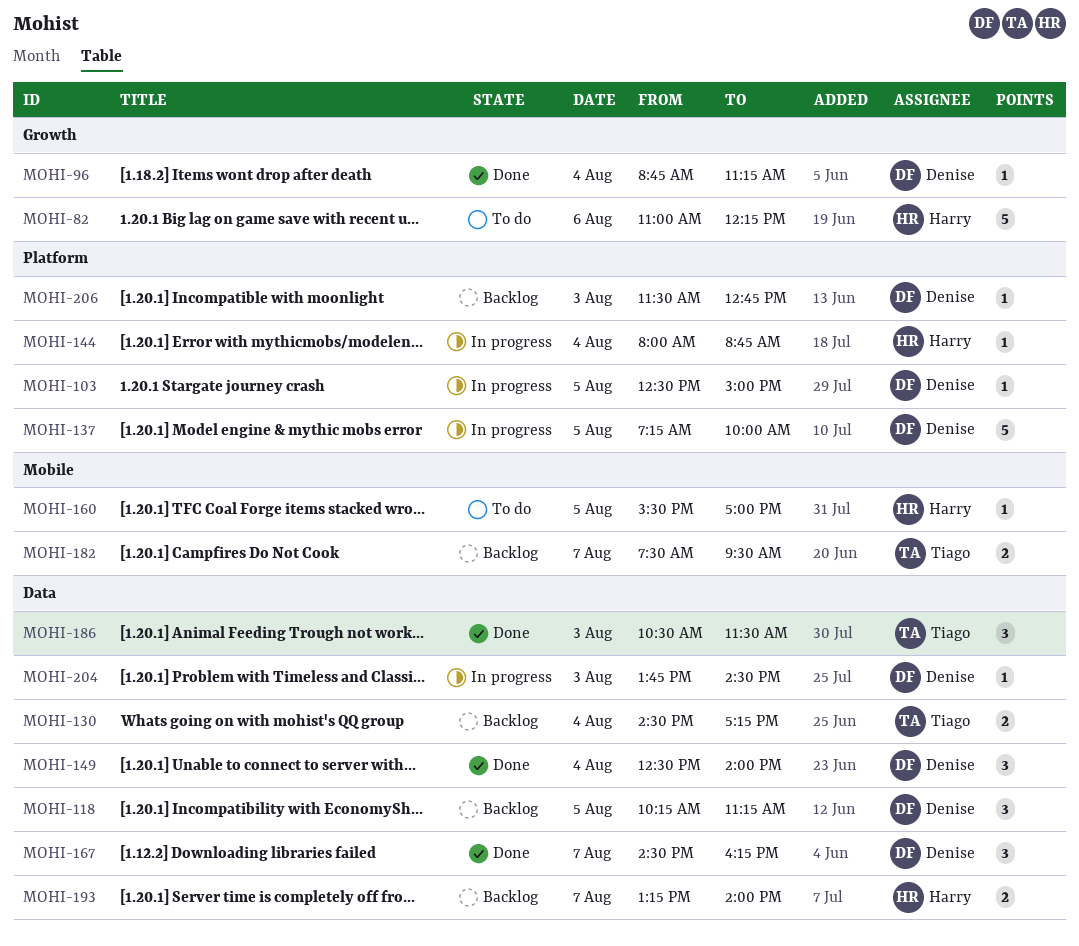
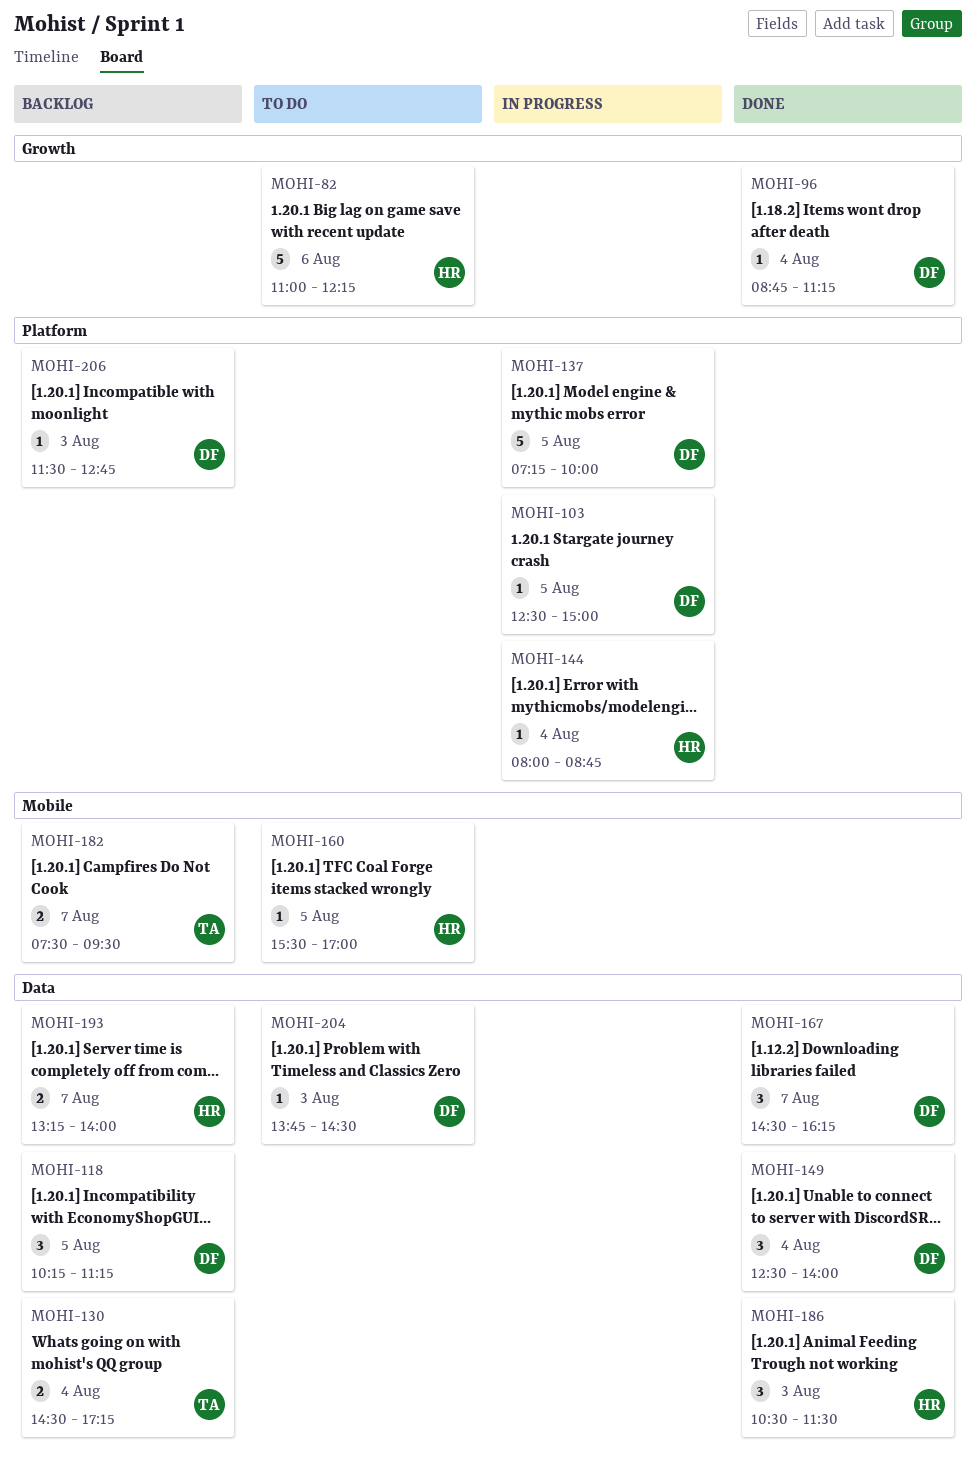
MOHI-186, owner: Tiago -> Harry
MOHI-204, status: In progress -> To do

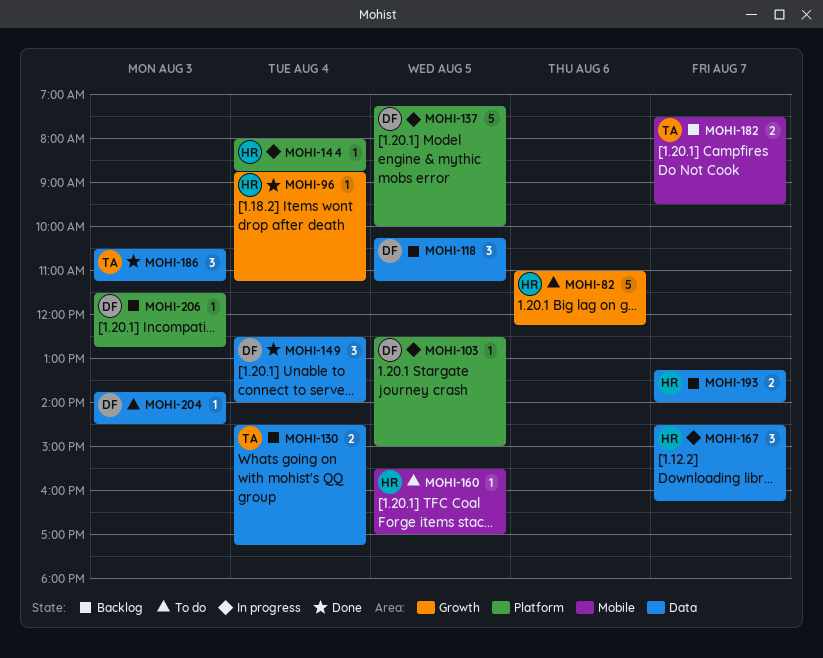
MOHI-96, owner: DF -> HR
MOHI-167, status: Done -> In progress
MOHI-167, owner: DF -> HR
MOHI-186, owner: HR -> TA
MOHI-186, ends: 11:30 -> 11:15

